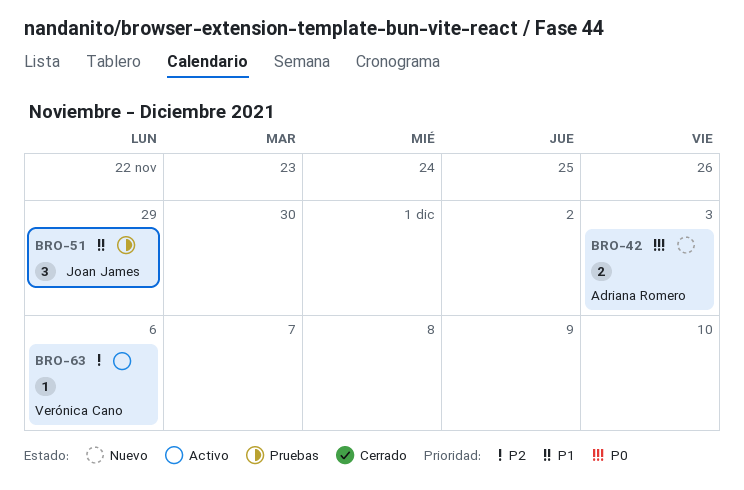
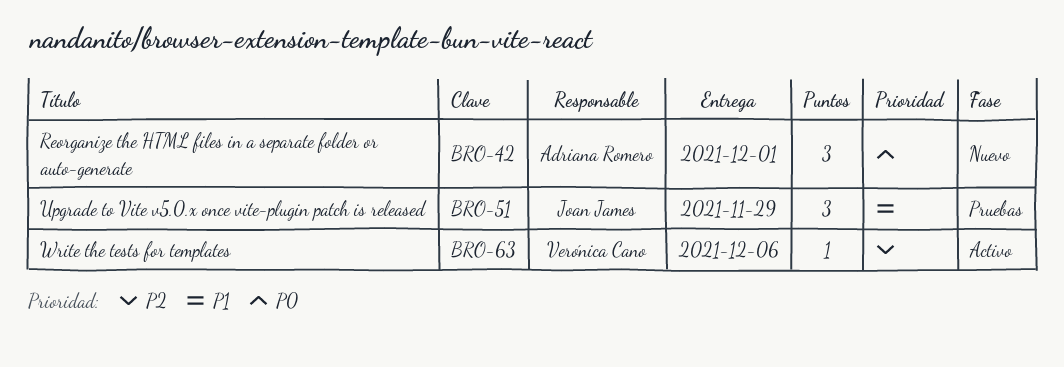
BRO-42, estimate: 2 -> 3
BRO-42, due: Dec 3 -> Dec 1

